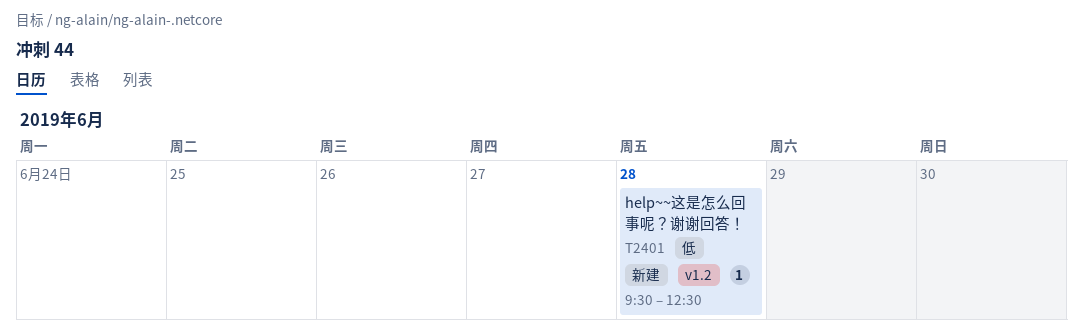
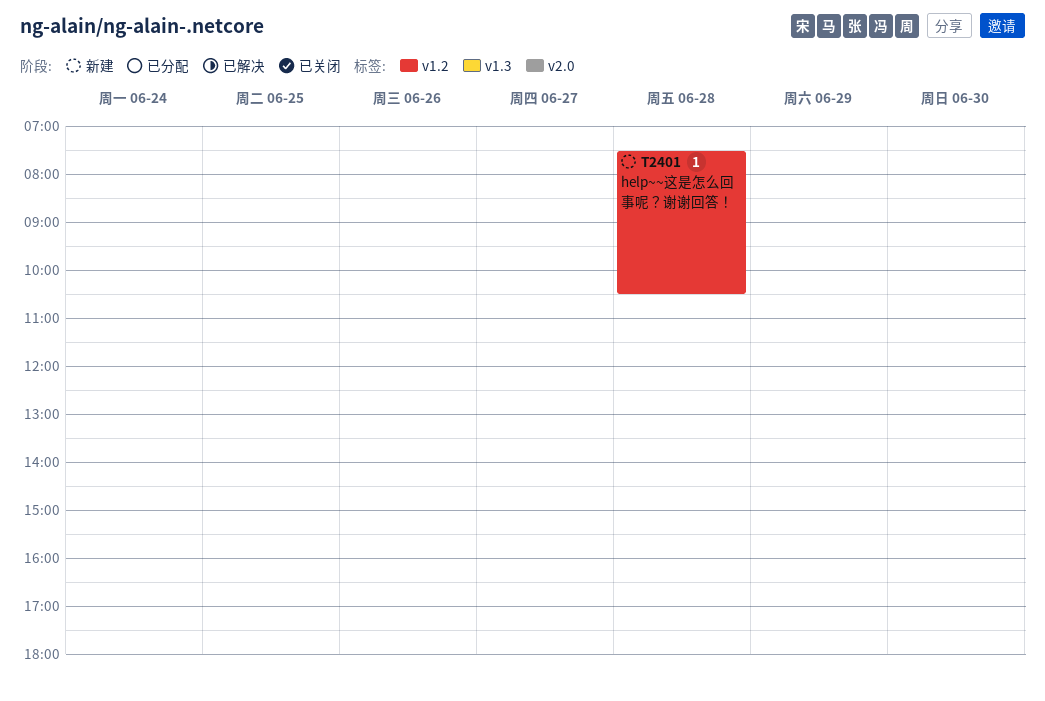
T2401, begins: 09:30 -> 07:30
T2401, ends: 12:30 -> 10:30

